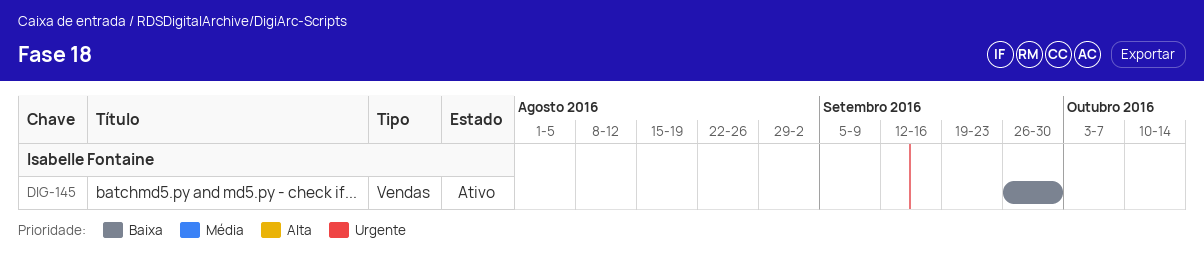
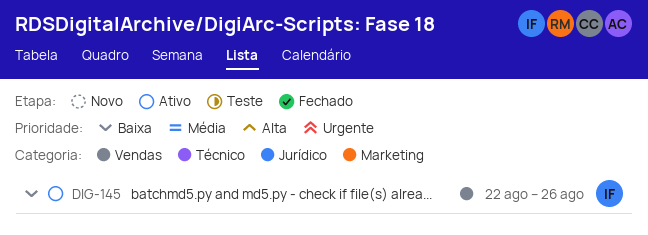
DIG-145, start: Sep 26 -> Aug 22
DIG-145, due: Sep 30 -> Aug 26

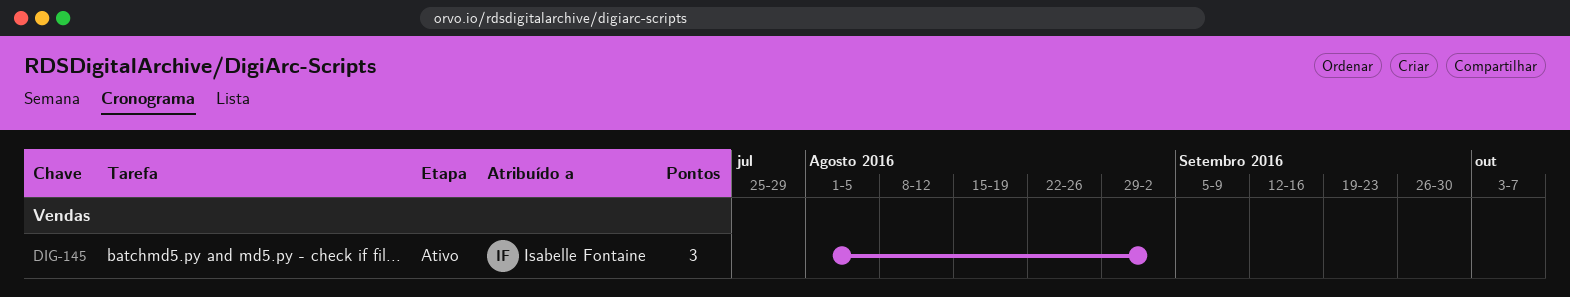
DIG-145, start: Aug 22 -> Aug 1
DIG-145, due: Aug 26 -> Sep 2

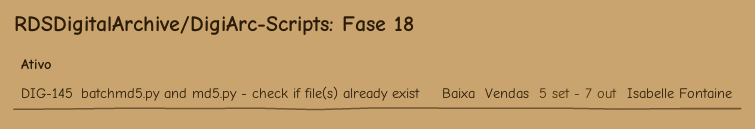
DIG-145, start: Aug 1 -> Sep 5
DIG-145, due: Sep 2 -> Oct 7

